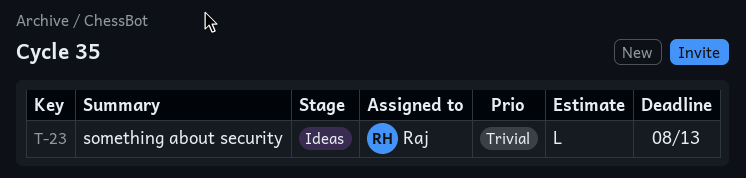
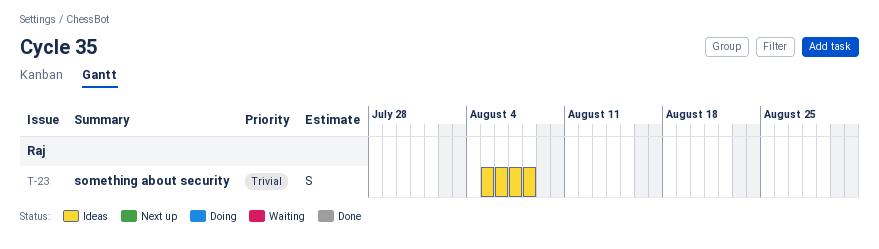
T-23, estimate: L -> S
T-23, due: Aug 13 -> Aug 8

